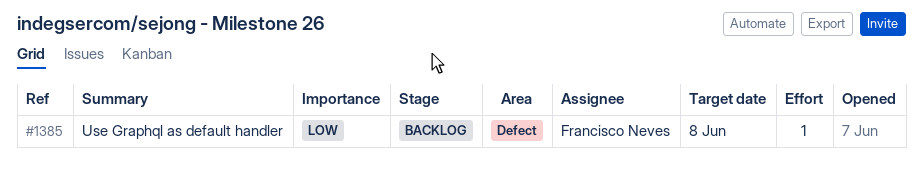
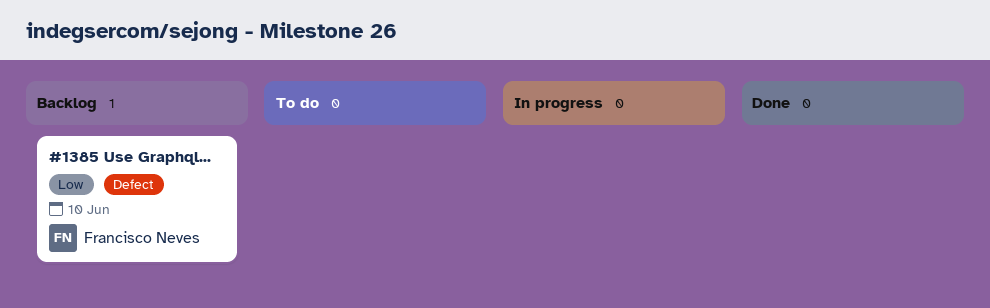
#1385, due: Jun 8 -> Jun 10

